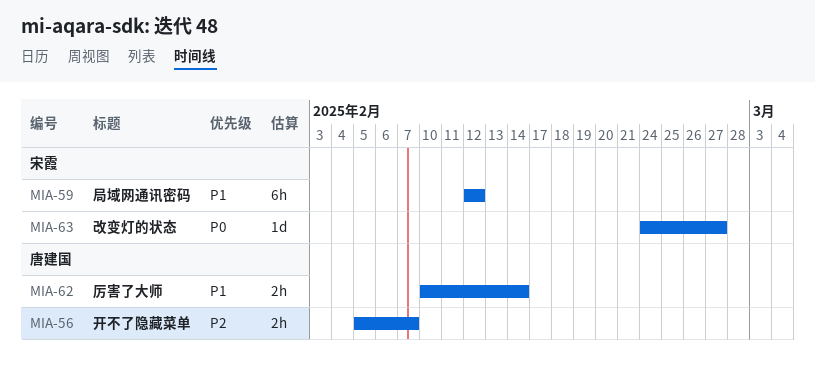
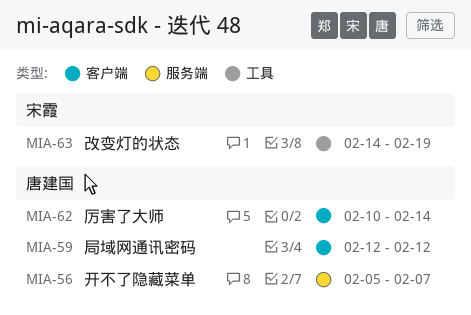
MIA-59, owner: 宋霞 -> 唐建国
MIA-63, start: Feb 24 -> Feb 14
MIA-63, due: Feb 27 -> Feb 19

